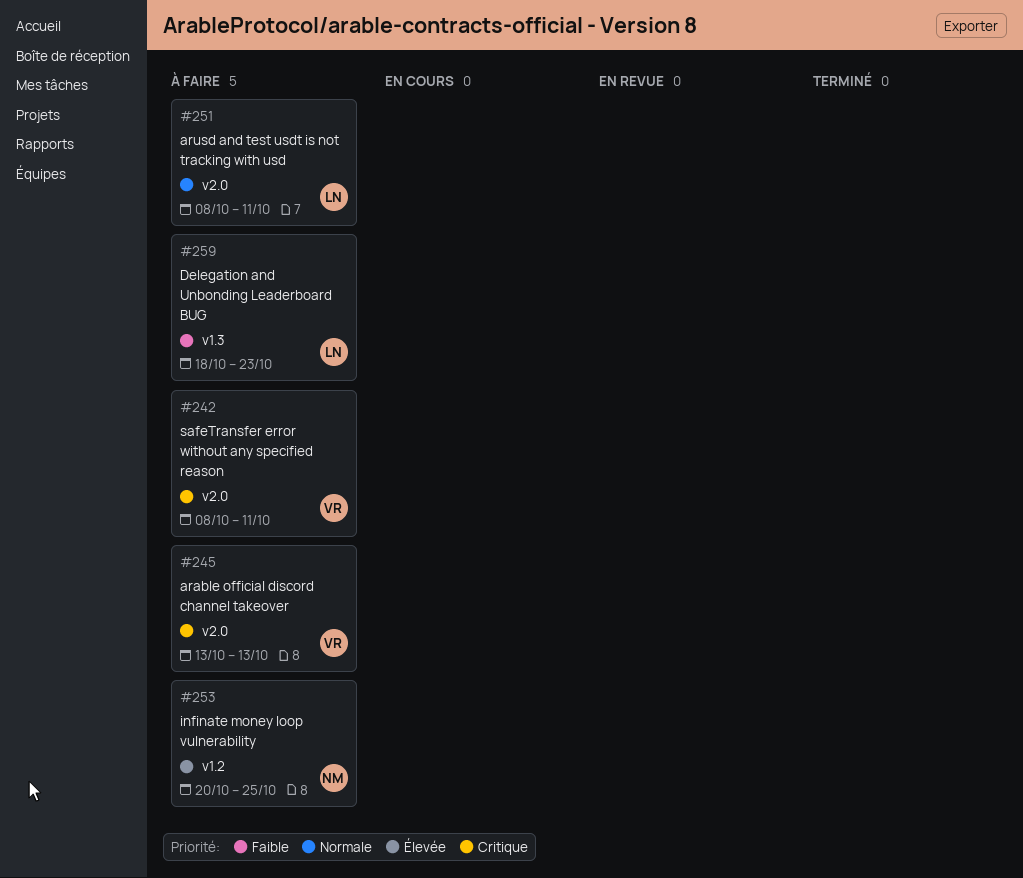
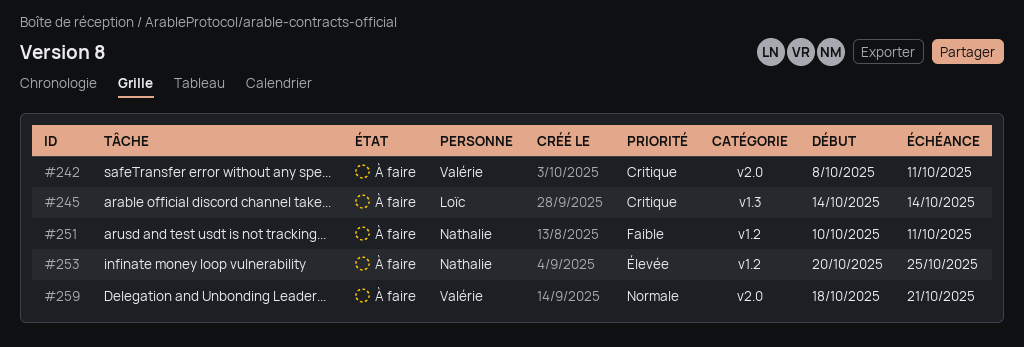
#245, owner: Valérie -> Loïc
#245, label: v2.0 -> v1.3
#245, start: Oct 13 -> Oct 14
#245, due: Oct 13 -> Oct 14
#251, owner: Loïc -> Nathalie
#251, priority: Normale -> Faible
#251, label: v2.0 -> v1.2
#251, start: Oct 8 -> Oct 10
#259, owner: Loïc -> Valérie
#259, priority: Faible -> Normale
#259, label: v1.3 -> v2.0
#259, due: Oct 23 -> Oct 21

